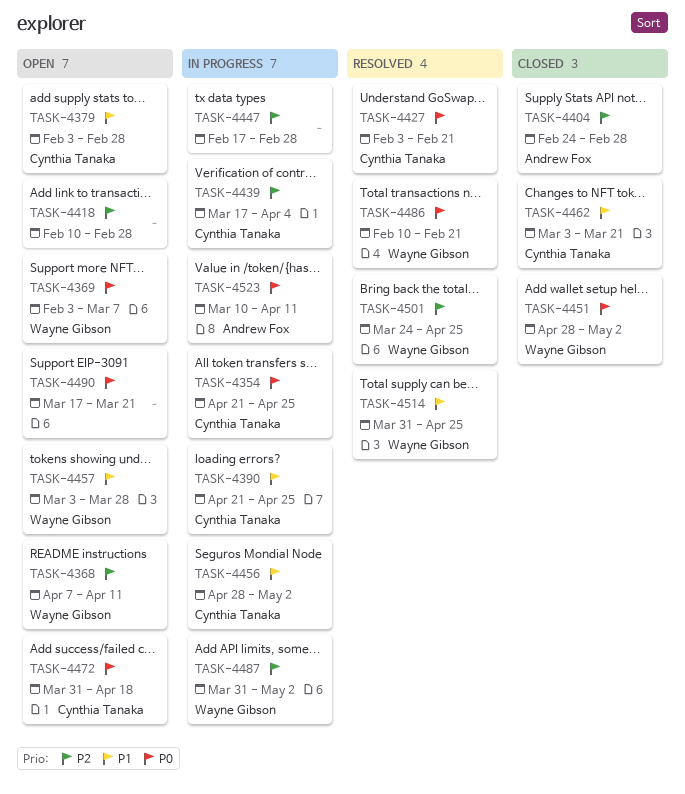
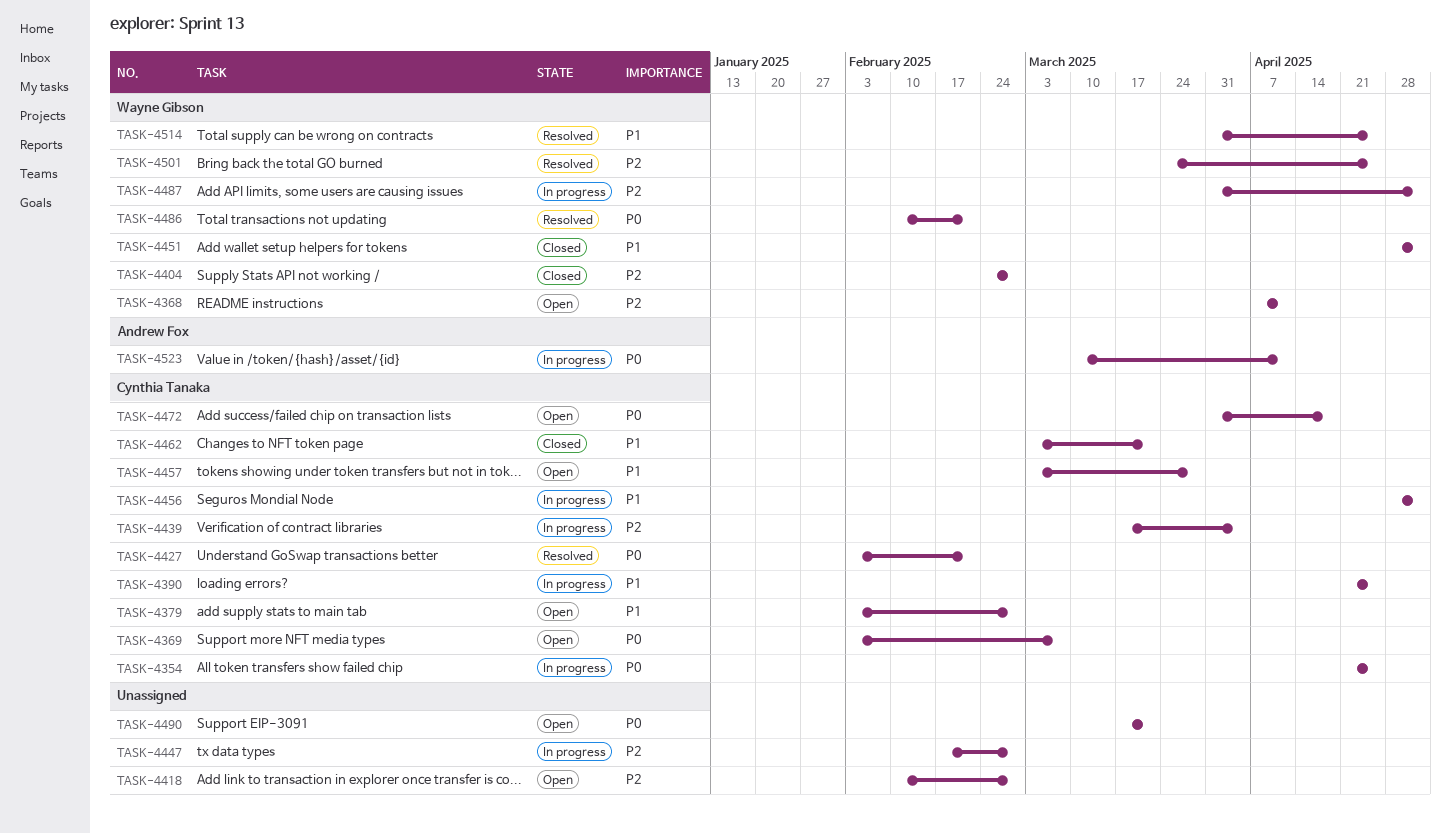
TASK-4369, owner: Wayne Gibson -> Cynthia Tanaka
TASK-4404, owner: Andrew Fox -> Wayne Gibson
TASK-4451, priority: P0 -> P1
TASK-4457, owner: Wayne Gibson -> Cynthia Tanaka

